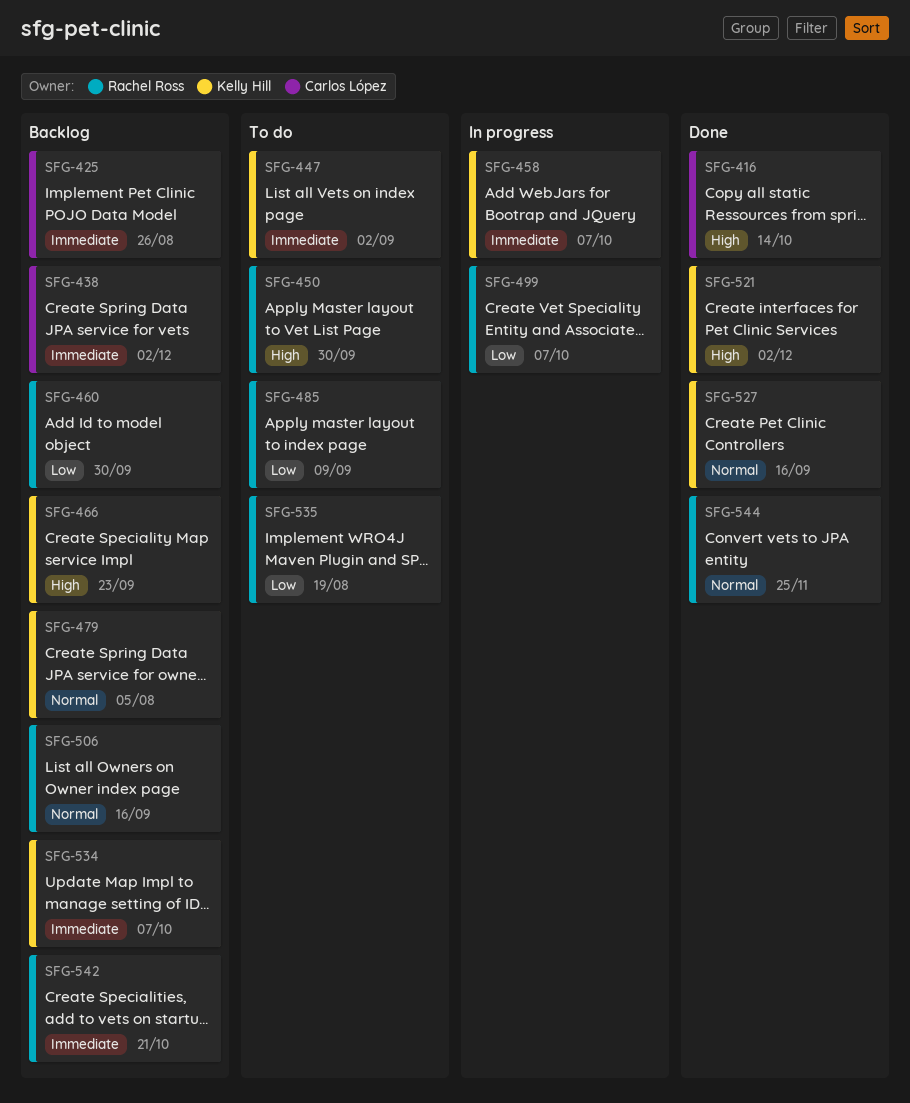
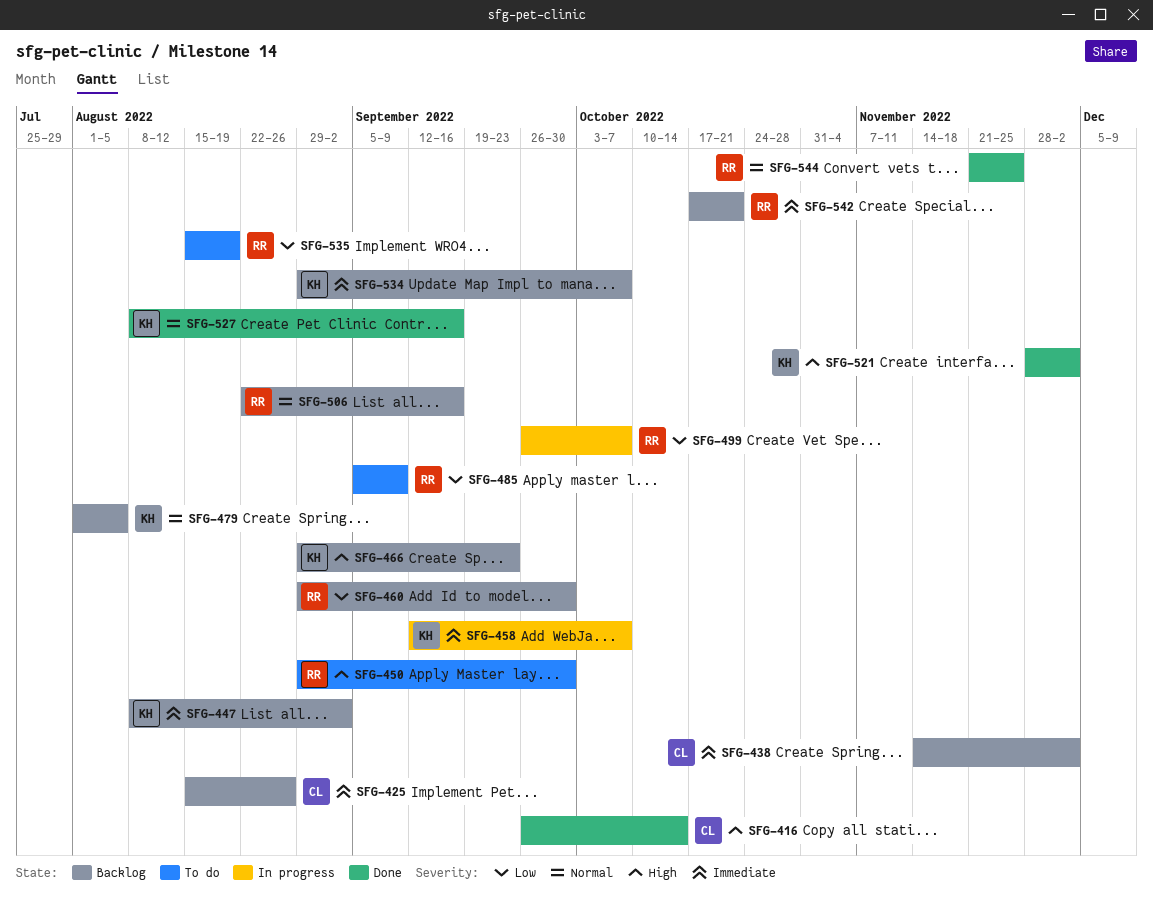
SFG-447, status: To do -> Backlog

